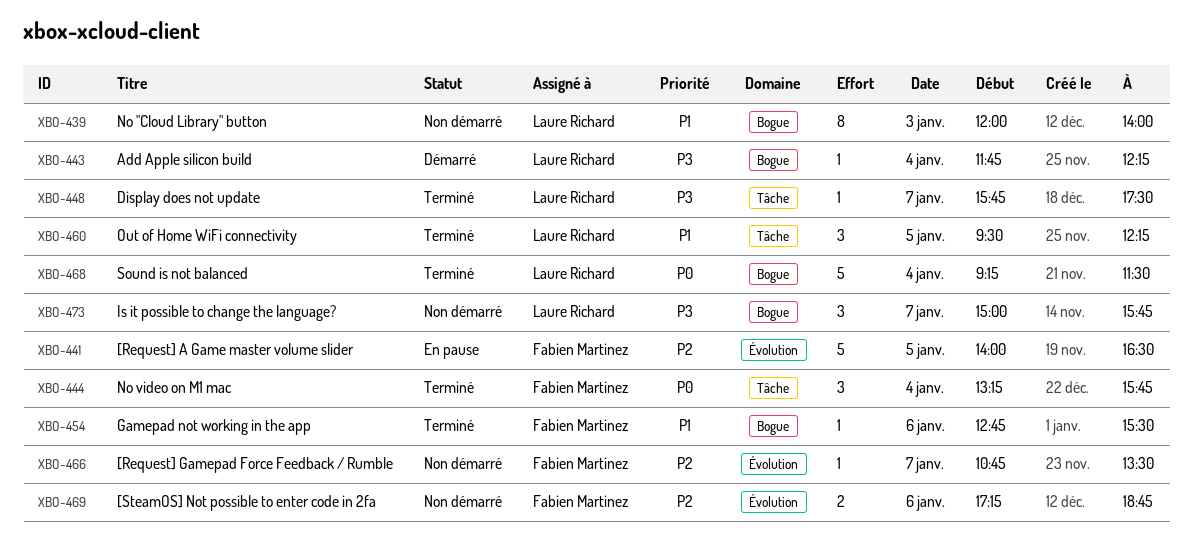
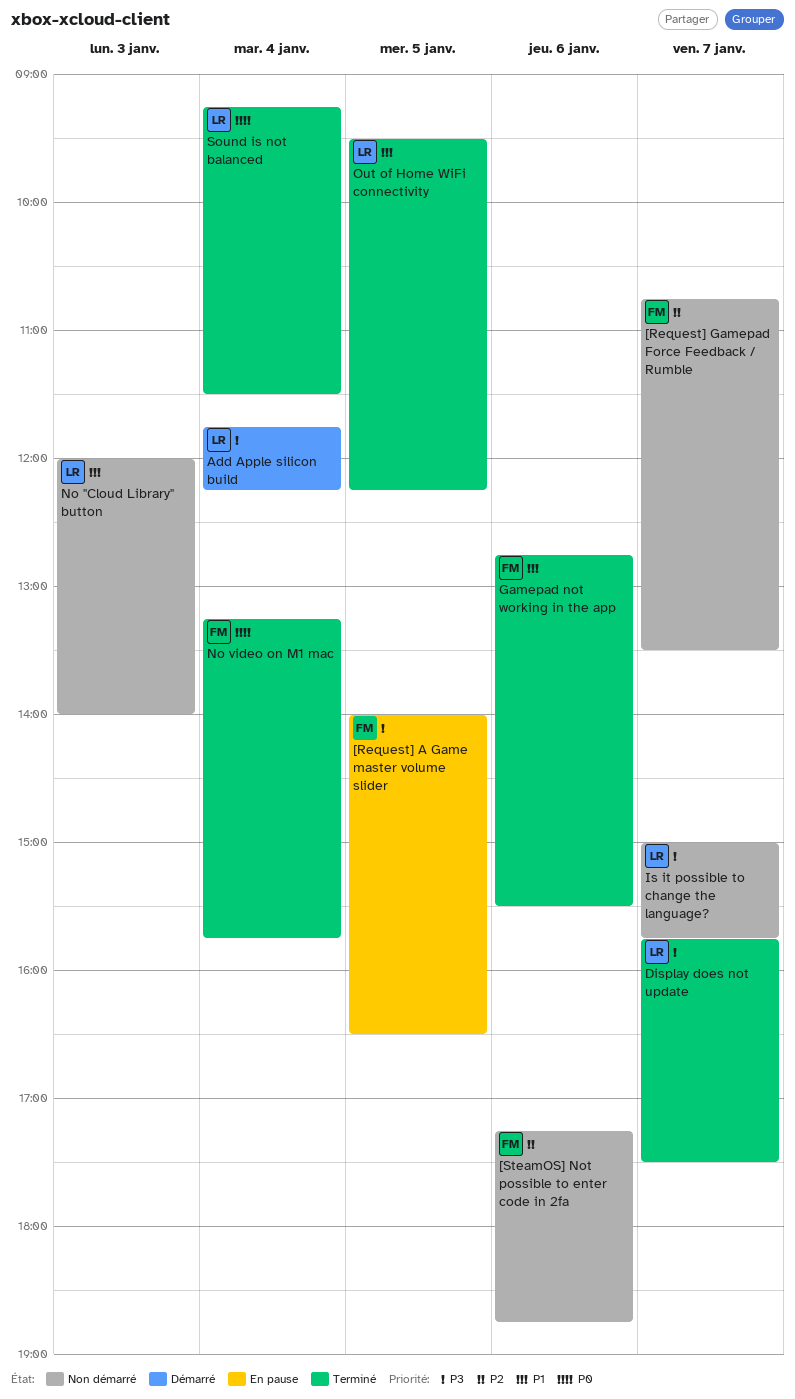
[Request] A Game master volume slider, priority: P2 -> P3

